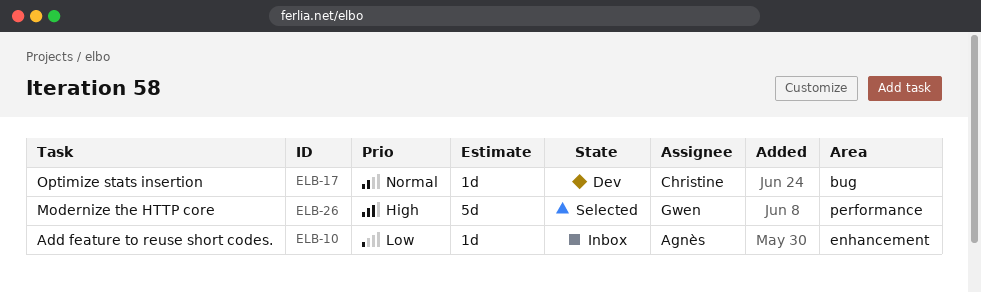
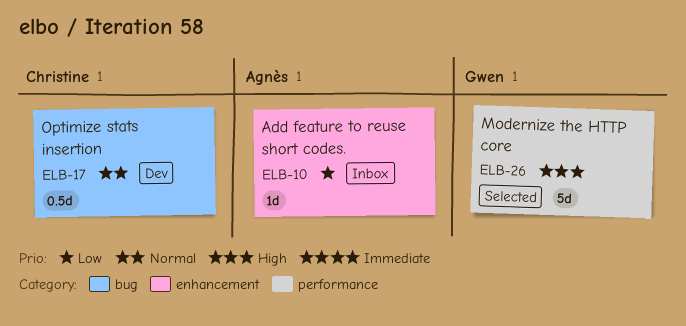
ELB-17, estimate: 1d -> 0.5d

